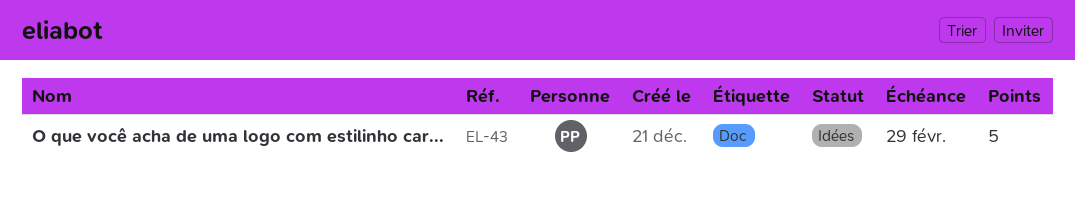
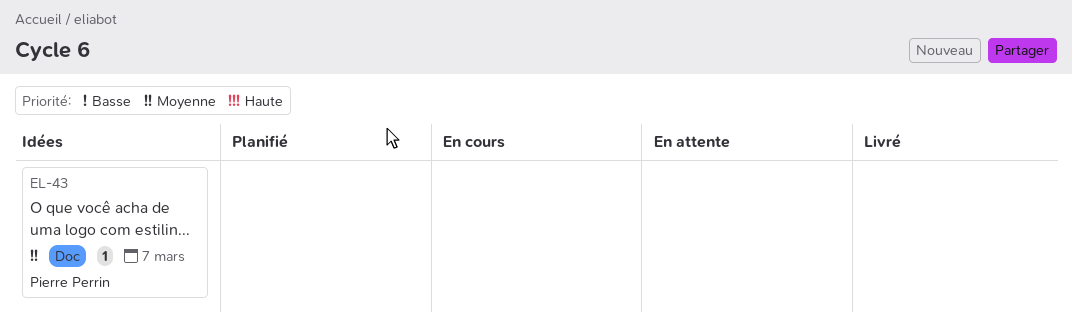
EL-43, estimate: 5 -> 1
EL-43, due: Feb 29 -> Mar 7

